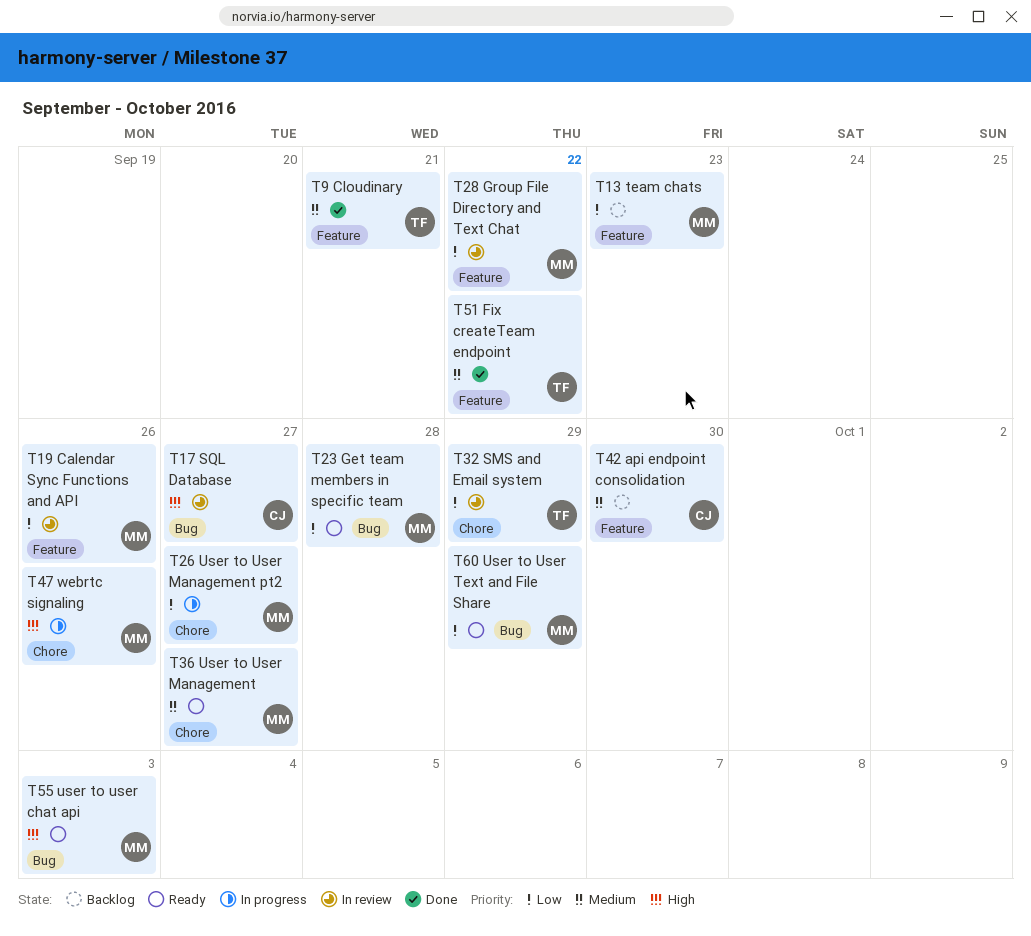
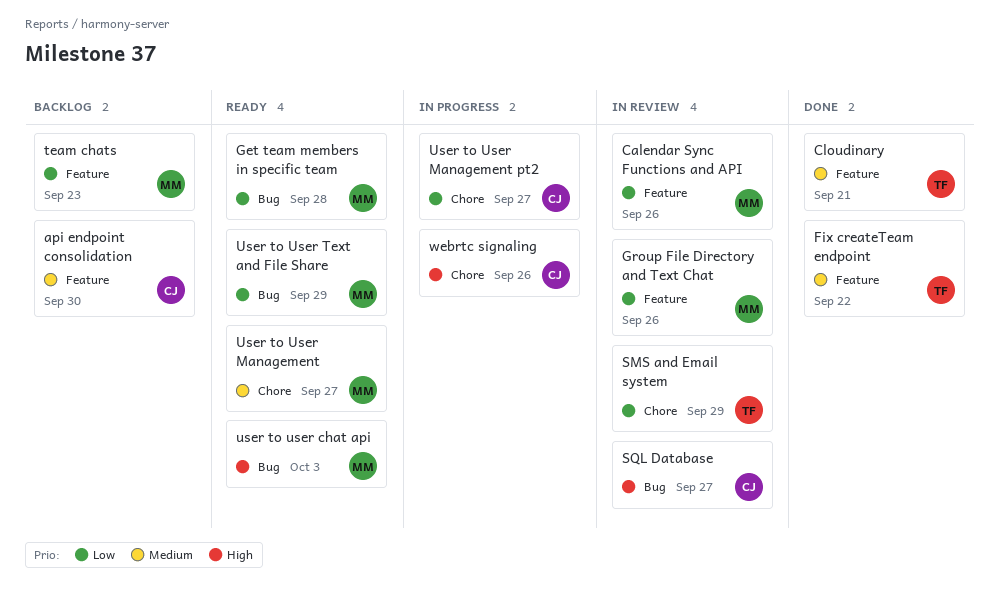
Group File Directory and Text Chat, due: Sep 22 -> Sep 26
User to User Management pt2, owner: MM -> CJ
webrtc signaling, owner: MM -> CJ

